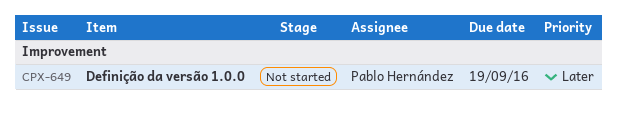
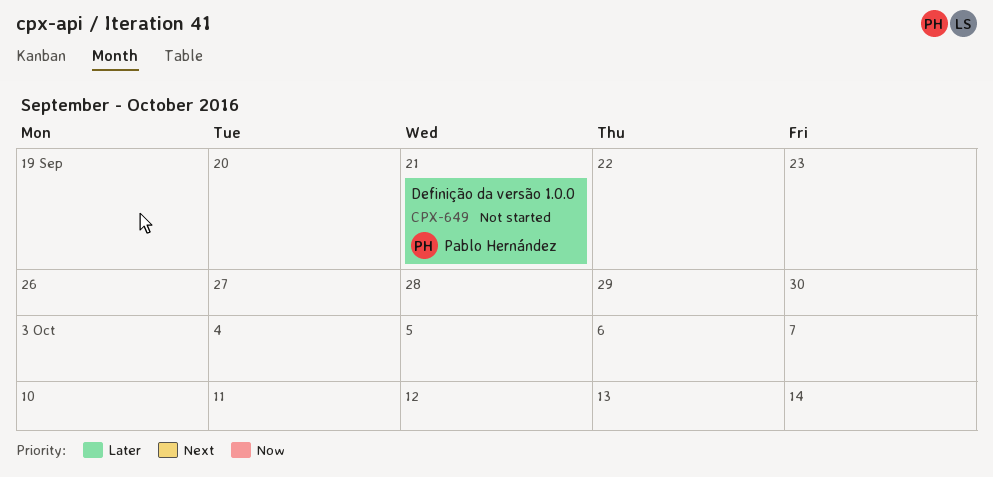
CPX-649, due: Sep 19 -> Sep 21

